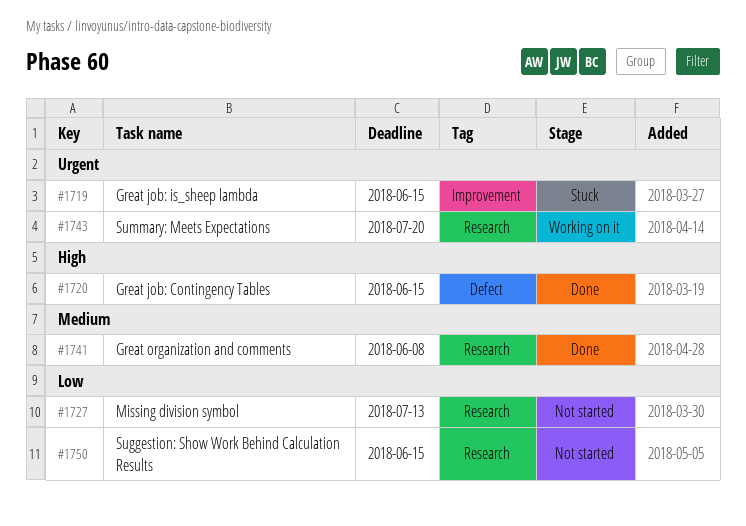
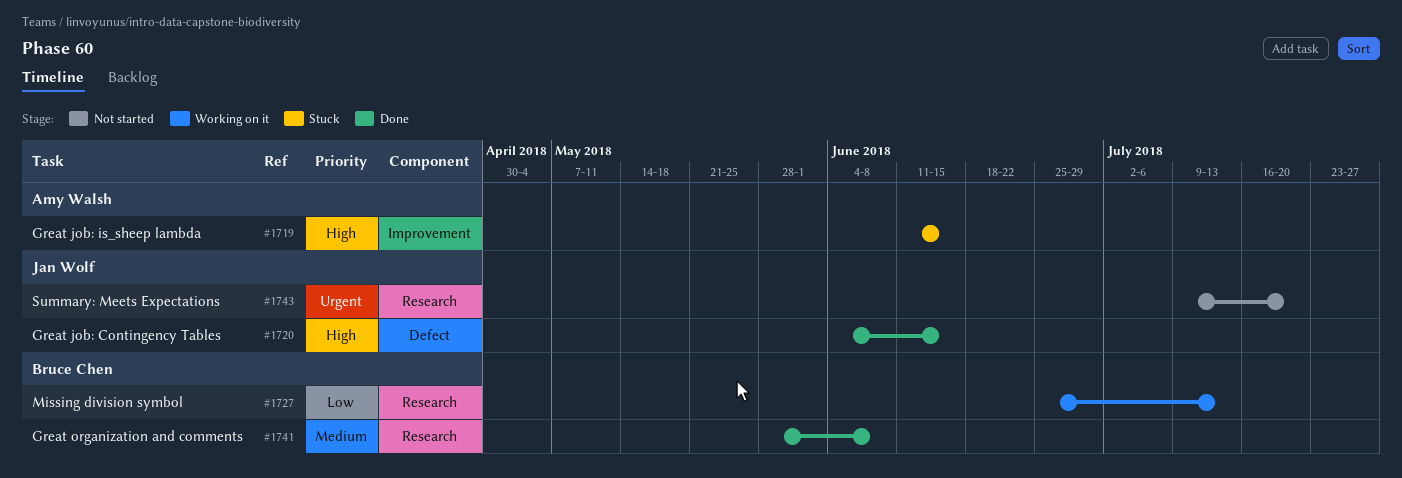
#1719, priority: Urgent -> High
#1727, status: Not started -> Working on it
#1743, status: Working on it -> Not started
#1750: present -> none

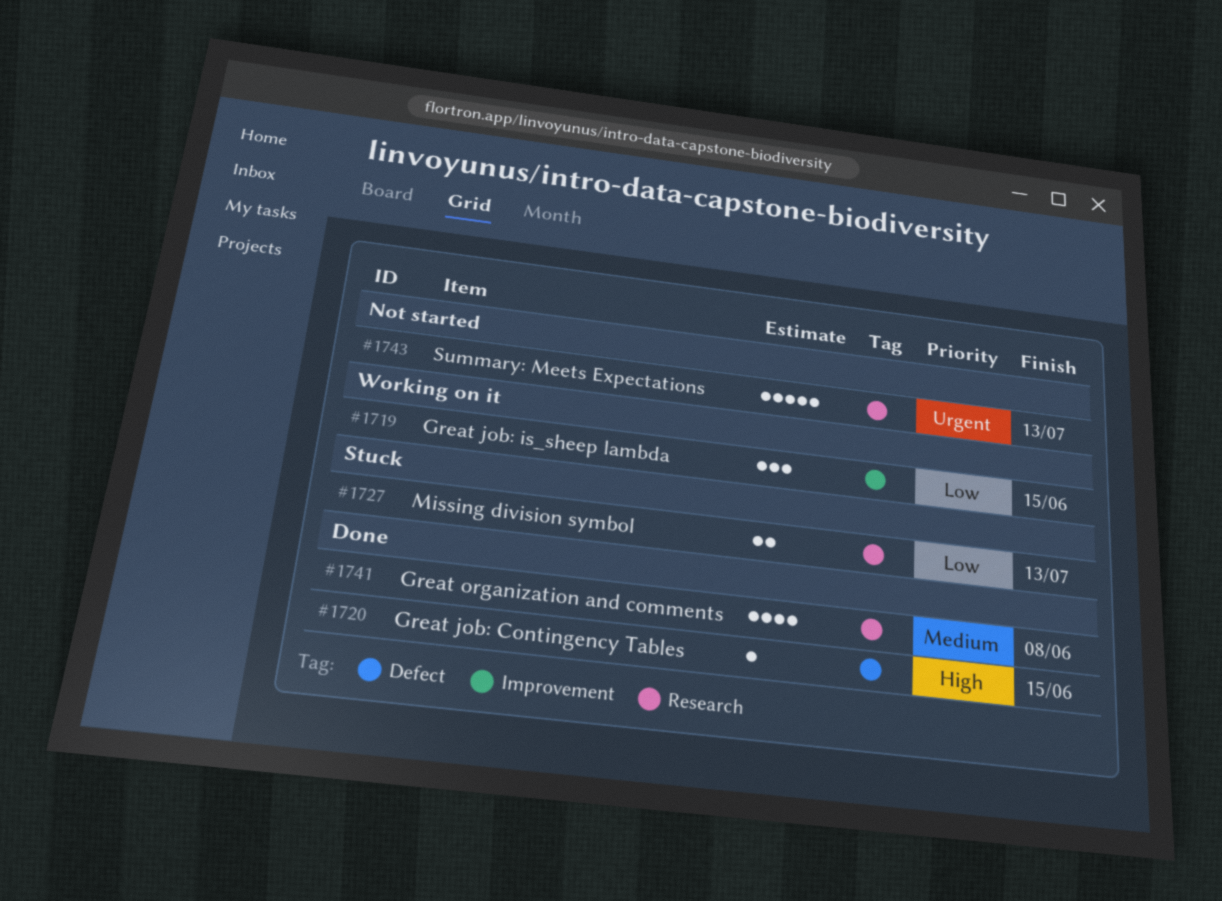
#1719, status: Stuck -> Working on it
#1719, priority: High -> Low
#1727, status: Working on it -> Stuck
#1743, due: Jul 20 -> Jul 13

